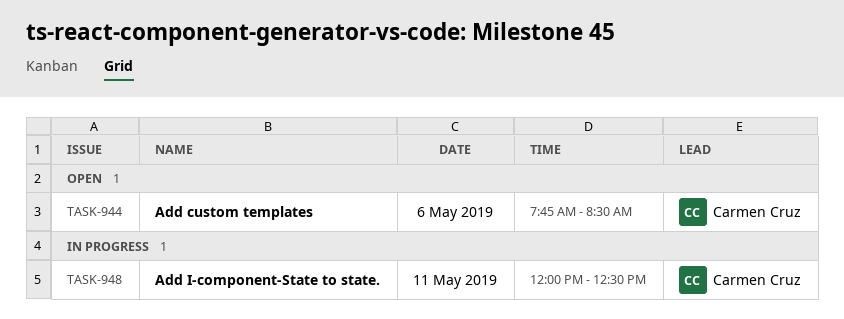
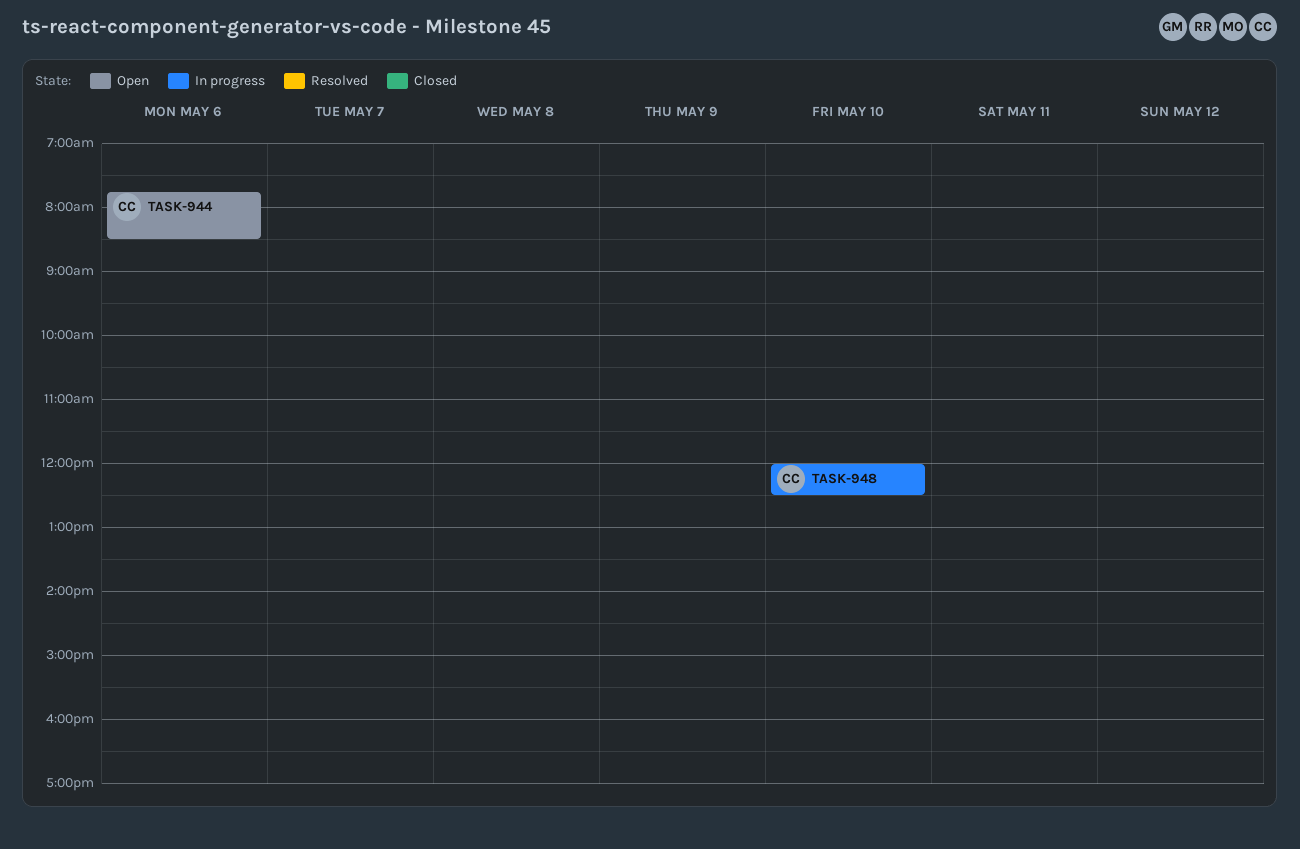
TASK-948, day: May 11 -> May 10

